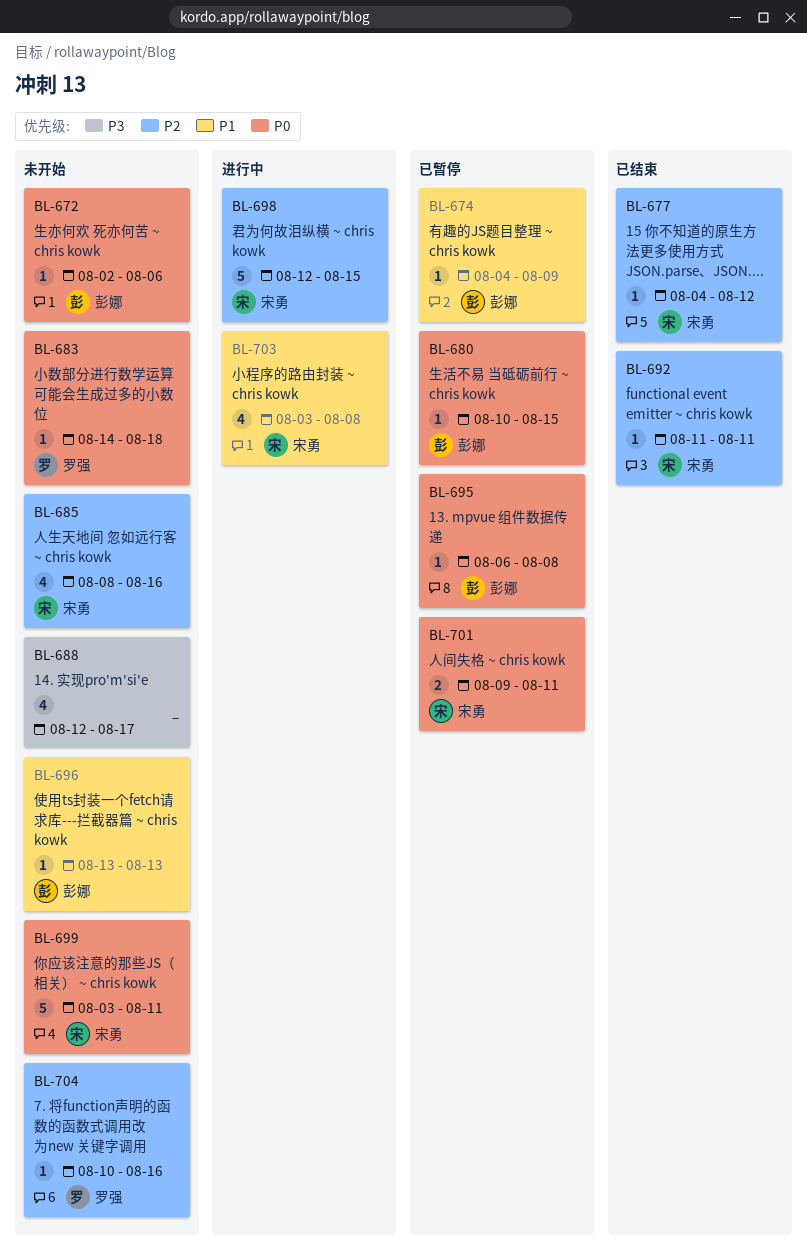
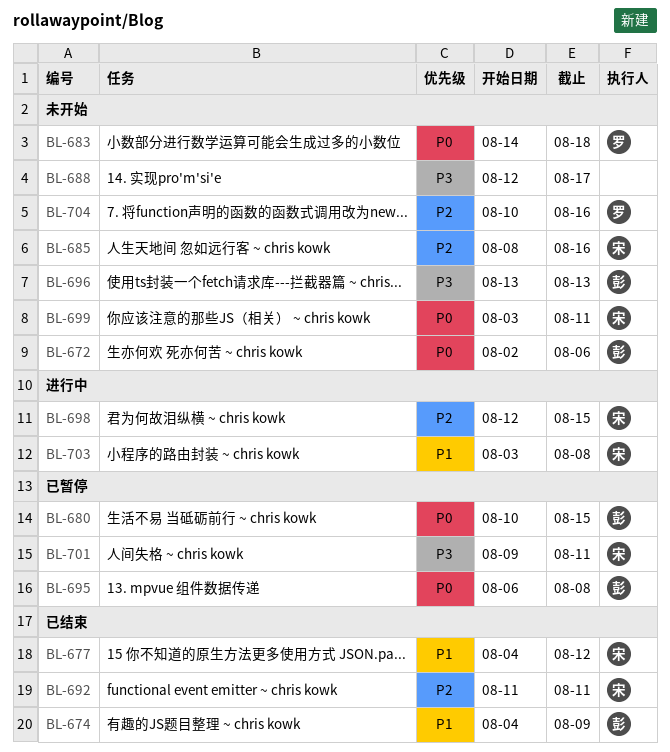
BL-674, status: 已暂停 -> 已结束
BL-677, priority: P2 -> P1
BL-696, priority: P1 -> P3
BL-701, priority: P0 -> P3

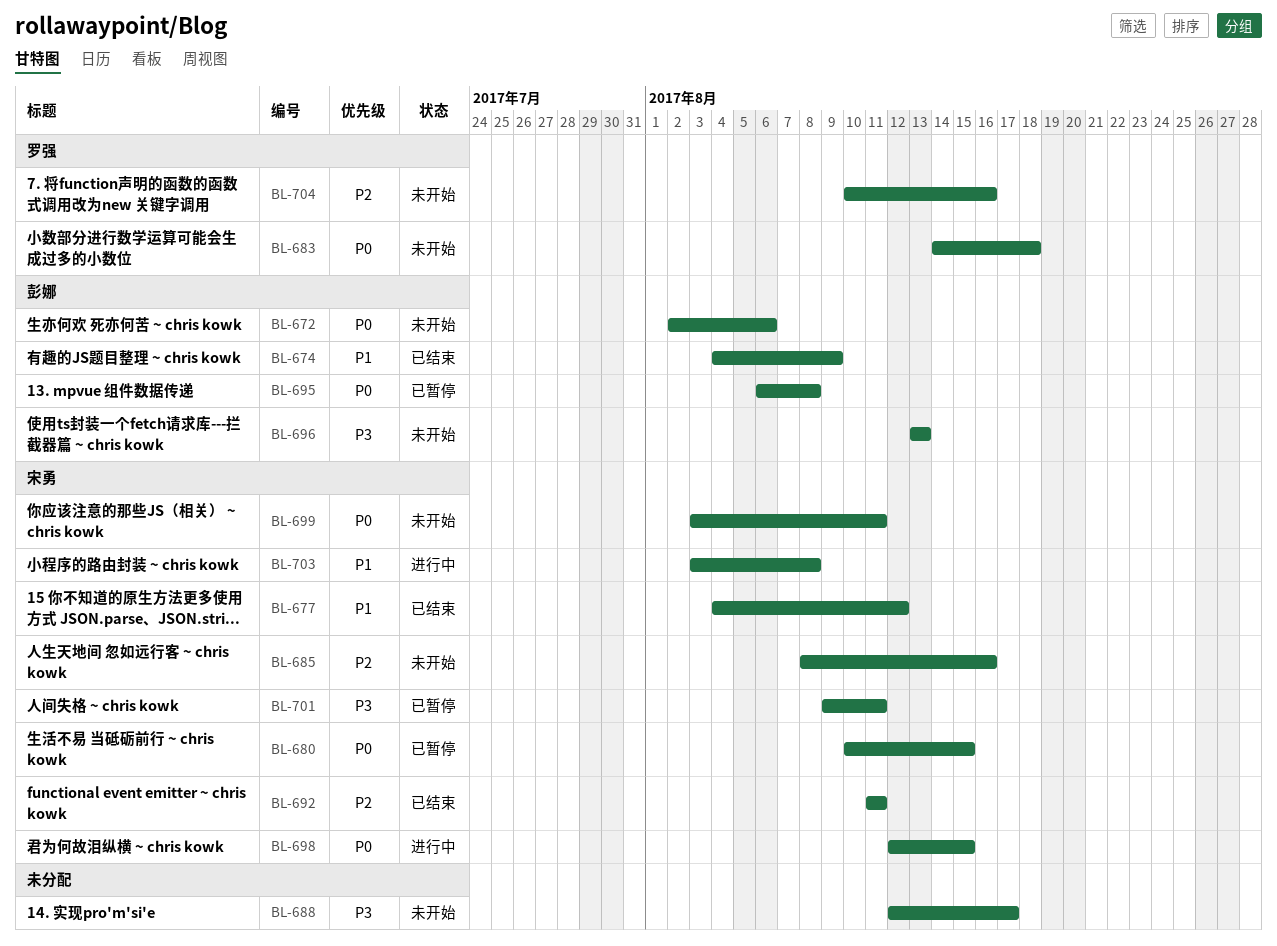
BL-680, owner: 彭娜 -> 宋勇
BL-698, priority: P2 -> P0

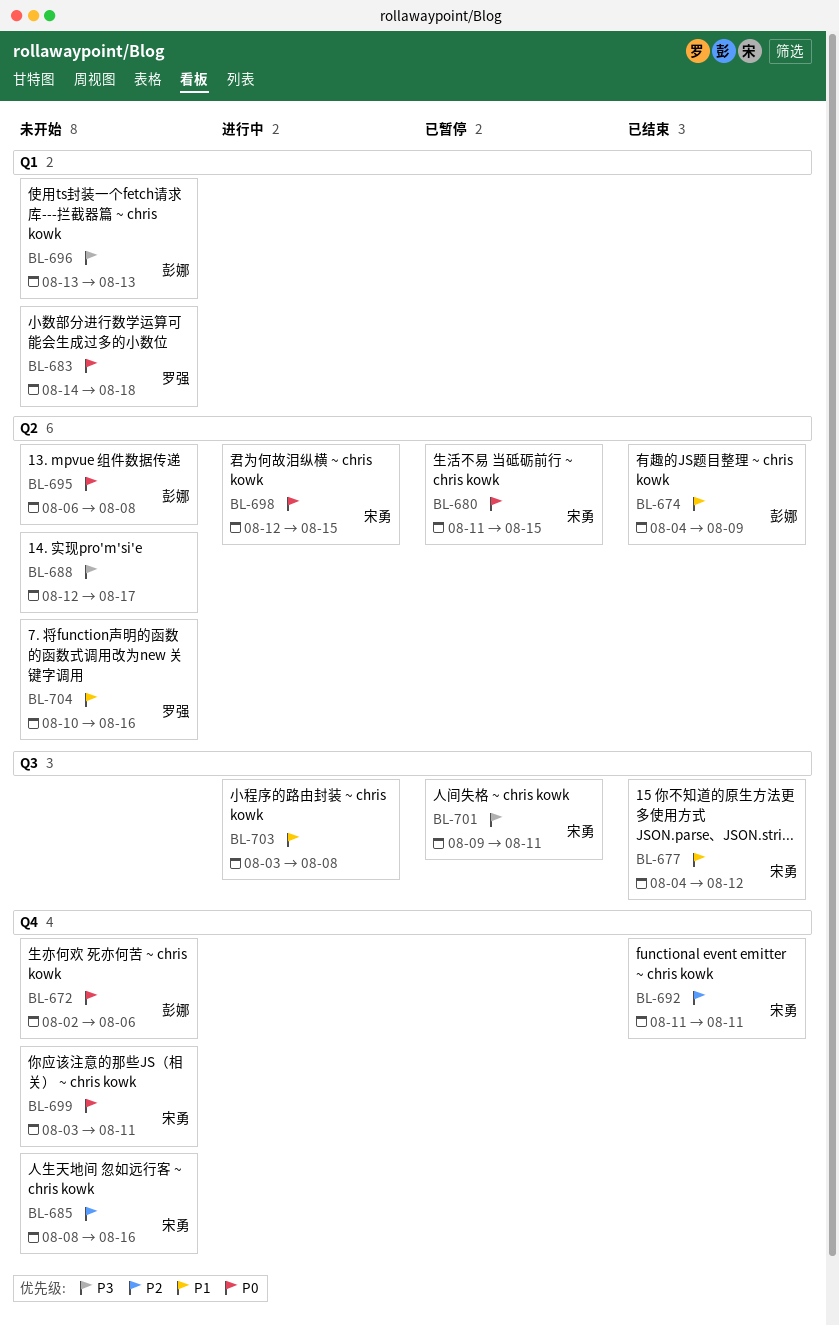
BL-680, start: Aug 10 -> Aug 11
BL-695, status: 已暂停 -> 未开始
BL-703, owner: 宋勇 -> none
BL-704, priority: P2 -> P1

